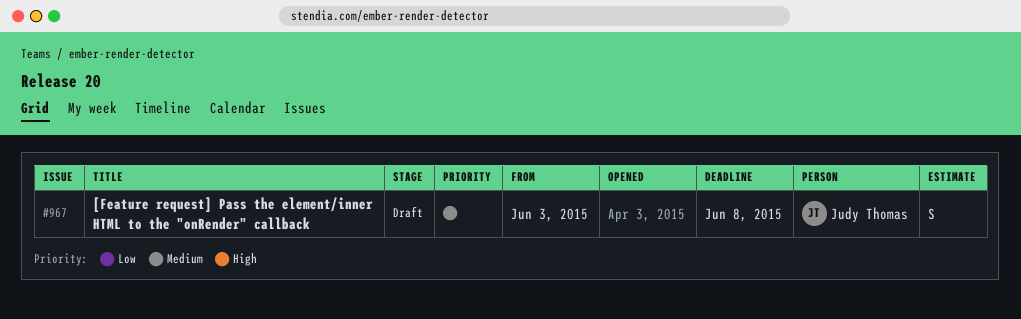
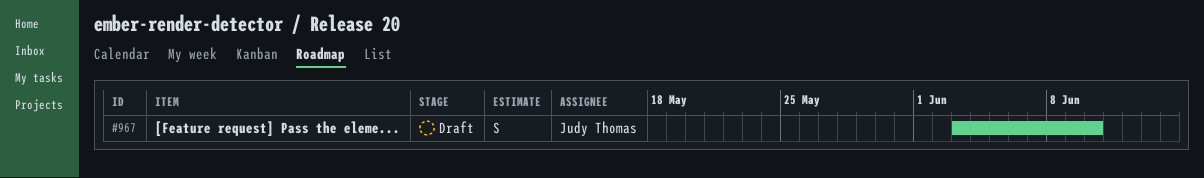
#967, due: Jun 8 -> Jun 10

